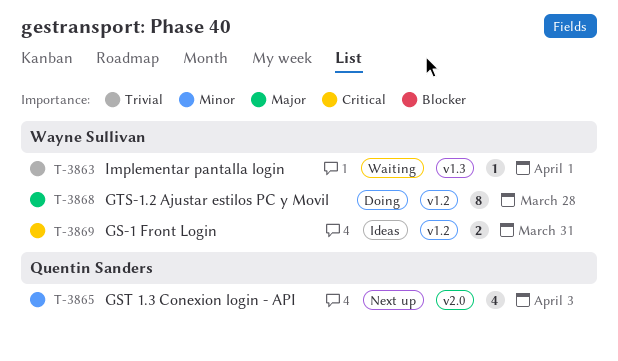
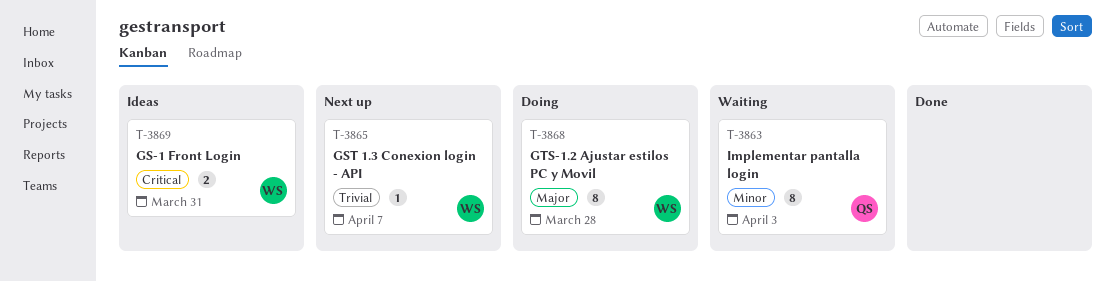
T-3863, owner: Wayne Sullivan -> Quentin Sanders
T-3863, priority: Trivial -> Minor
T-3863, estimate: 1 -> 8
T-3863, due: Apr 1 -> Apr 3
T-3865, owner: Quentin Sanders -> Wayne Sullivan
T-3865, priority: Minor -> Trivial
T-3865, estimate: 4 -> 1
T-3865, due: Apr 3 -> Apr 7

